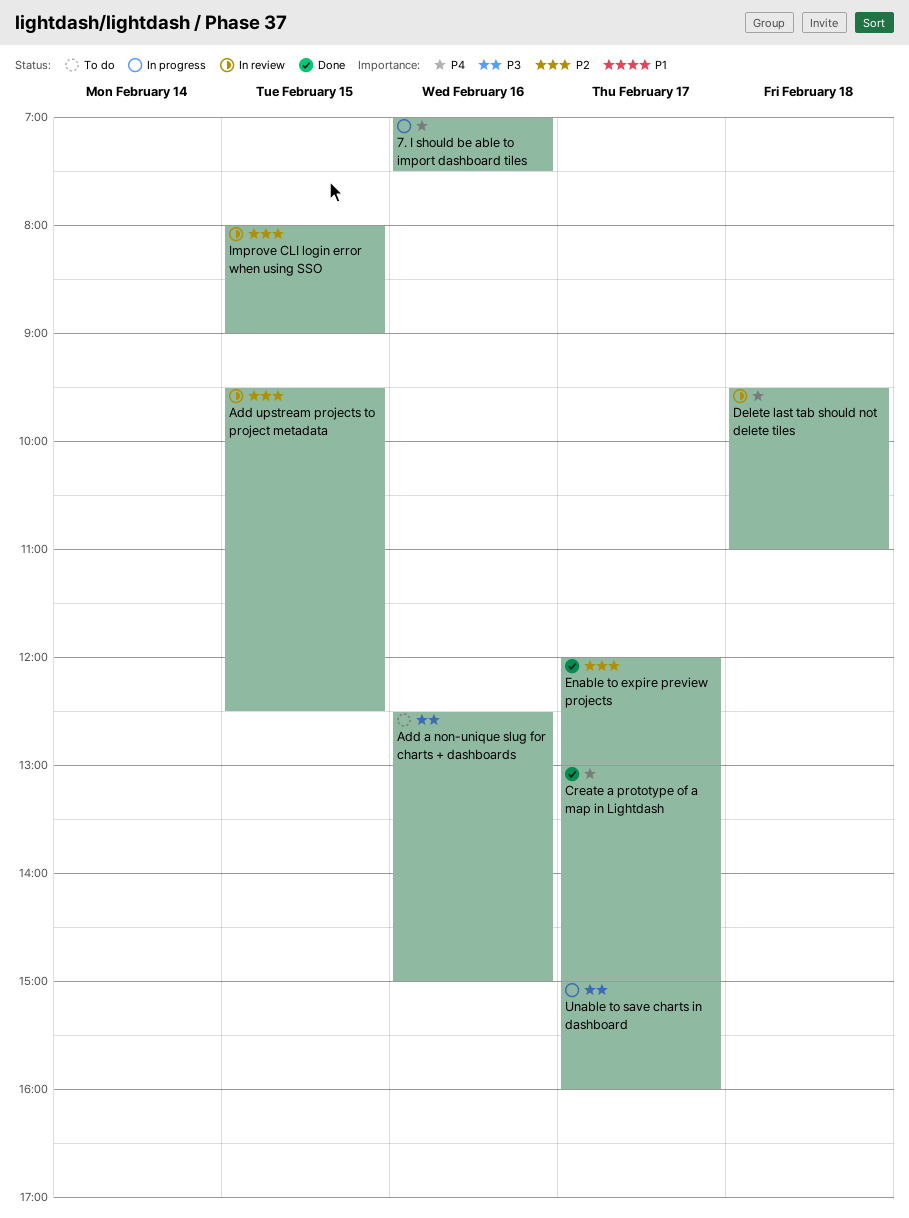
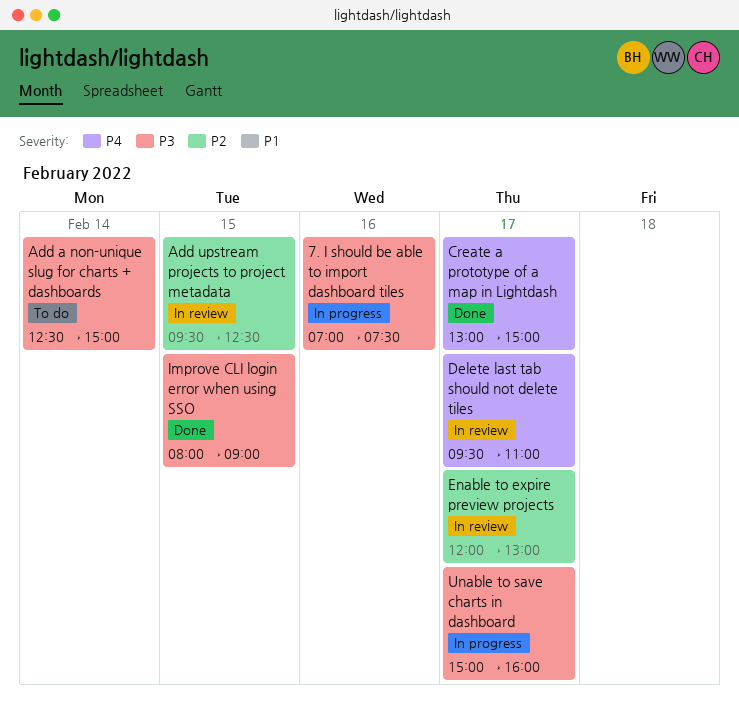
7. I should be able to import dashboard tiles, priority: P4 -> P3
Add a non-unique slug for charts + dashboards, day: Feb 16 -> Feb 14
Delete last tab should not delete tiles, day: Feb 18 -> Feb 17
Enable to expire preview projects, status: Done -> In review
Improve CLI login error when using SSO, status: In review -> Done
Improve CLI login error when using SSO, priority: P2 -> P3

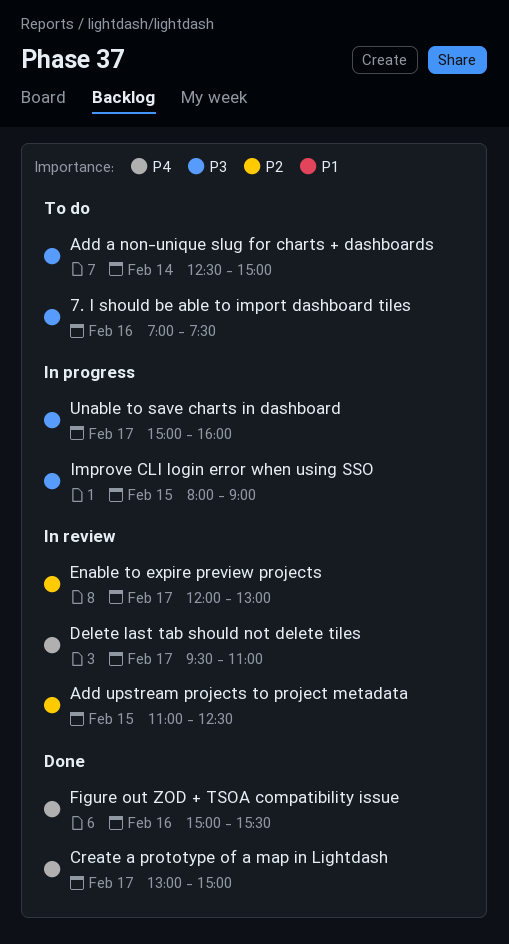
7. I should be able to import dashboard tiles, status: In progress -> To do
Add upstream projects to project metadata, begins: 09:30 -> 11:00
Figure out ZOD + TSOA compatibility issue: none -> present
Improve CLI login error when using SSO, status: Done -> In progress

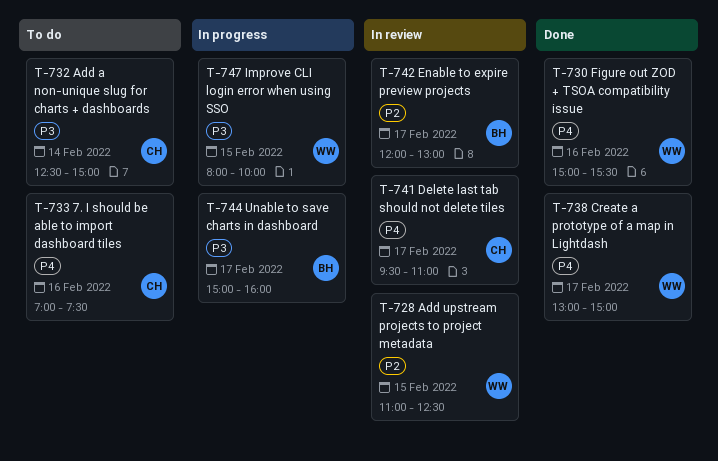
7. I should be able to import dashboard tiles, priority: P3 -> P4
Improve CLI login error when using SSO, ends: 09:00 -> 10:00

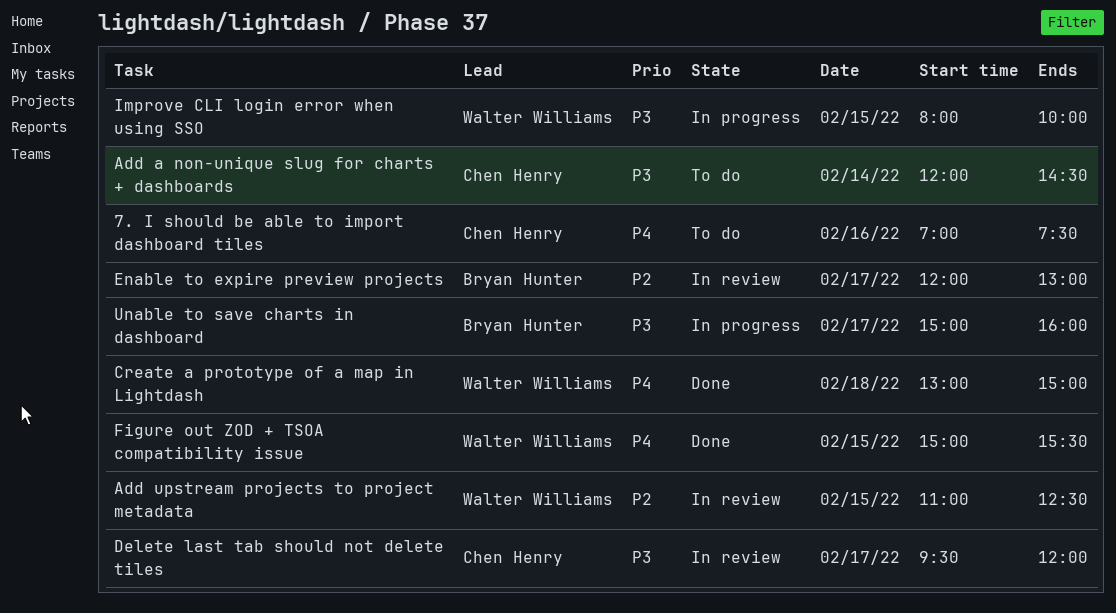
Add a non-unique slug for charts + dashboards, begins: 12:30 -> 12:00
Add a non-unique slug for charts + dashboards, ends: 15:00 -> 14:30
Create a prototype of a map in Lightdash, day: Feb 17 -> Feb 18
Delete last tab should not delete tiles, priority: P4 -> P3
Delete last tab should not delete tiles, ends: 11:00 -> 12:00
Figure out ZOD + TSOA compatibility issue, day: Feb 16 -> Feb 15

